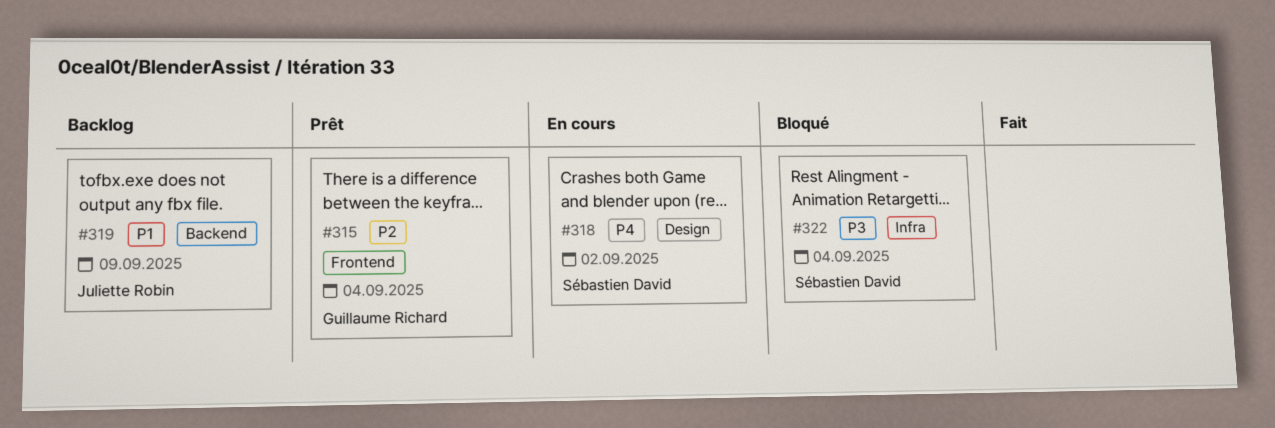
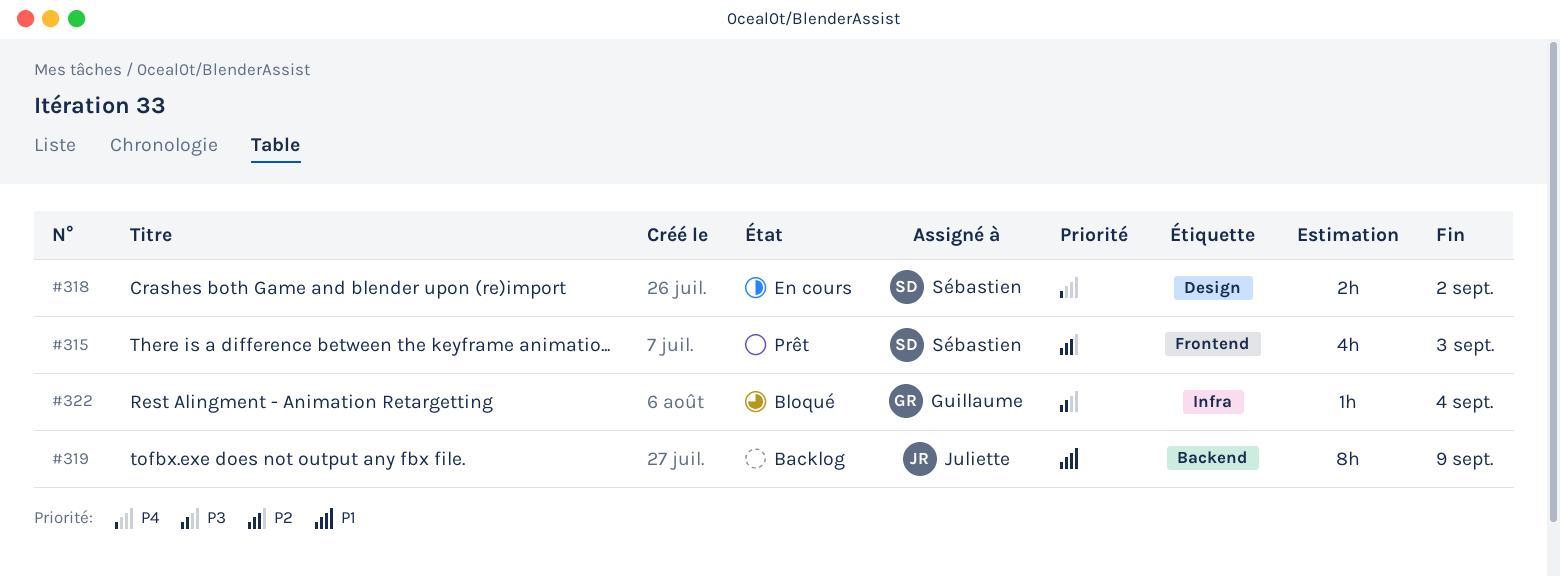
#315, owner: Guillaume Richard -> Sébastien David
#315, due: Sep 4 -> Sep 3
#322, owner: Sébastien David -> Guillaume Richard

